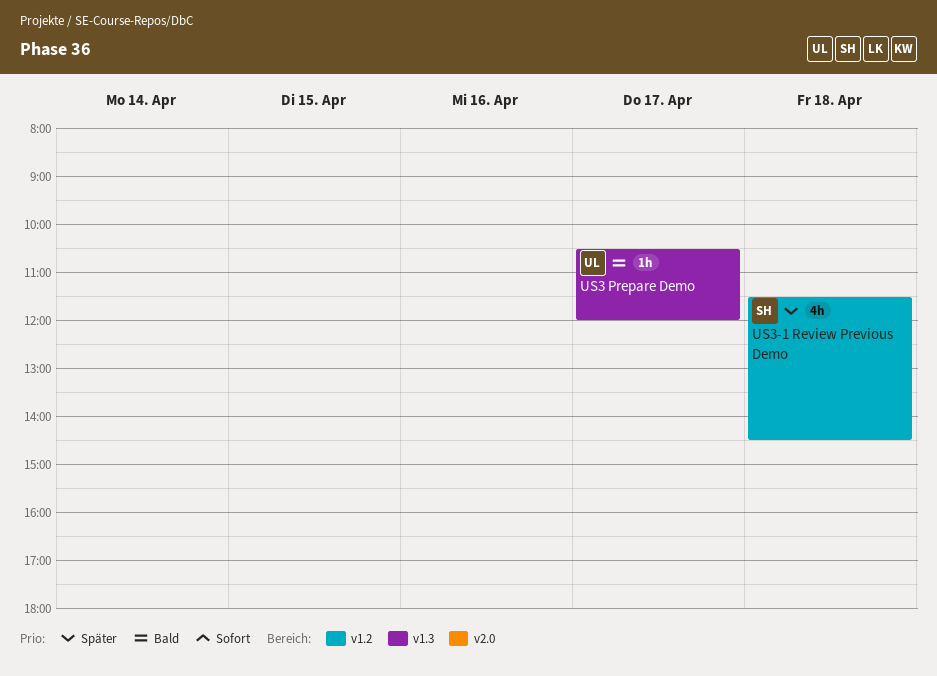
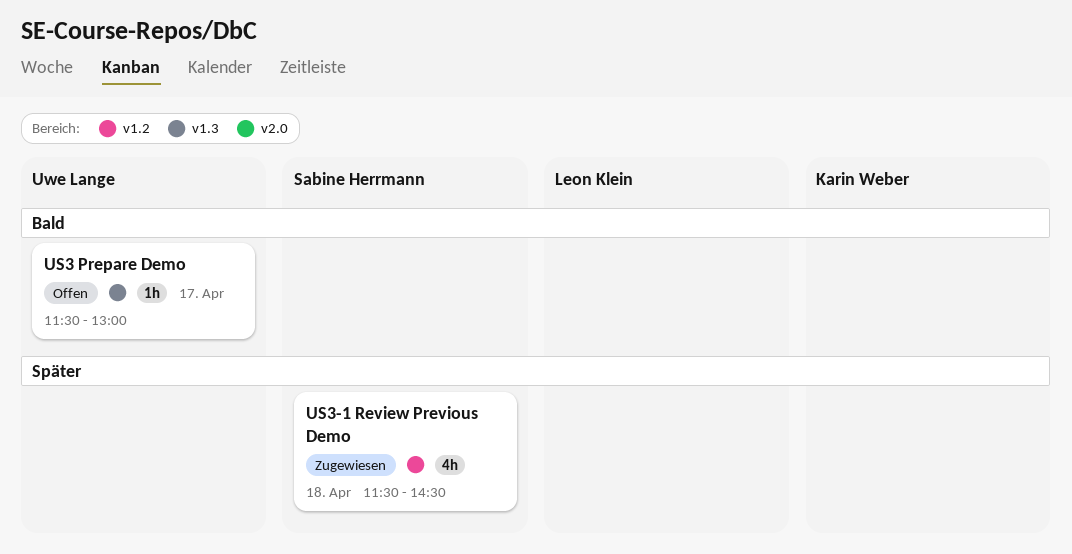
US3 Prepare Demo, begins: 10:30 -> 11:30
US3 Prepare Demo, ends: 12:00 -> 13:00

